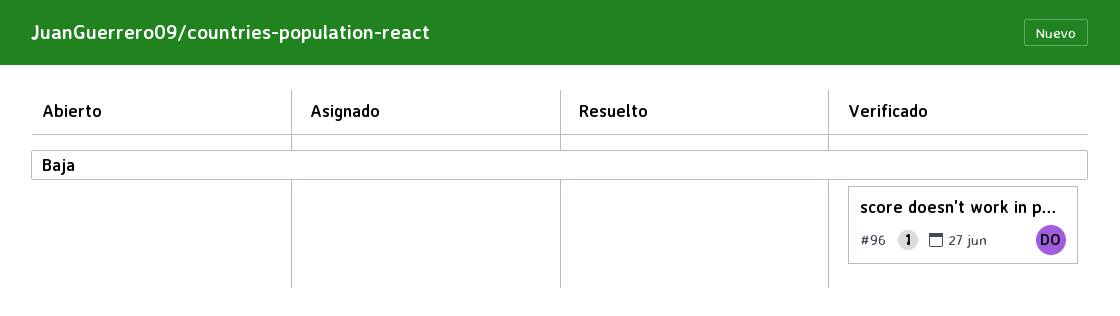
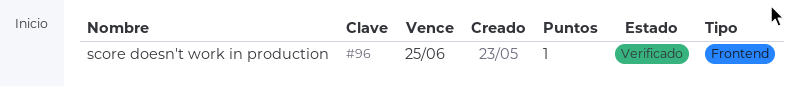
#96, due: Jun 27 -> Jun 25

